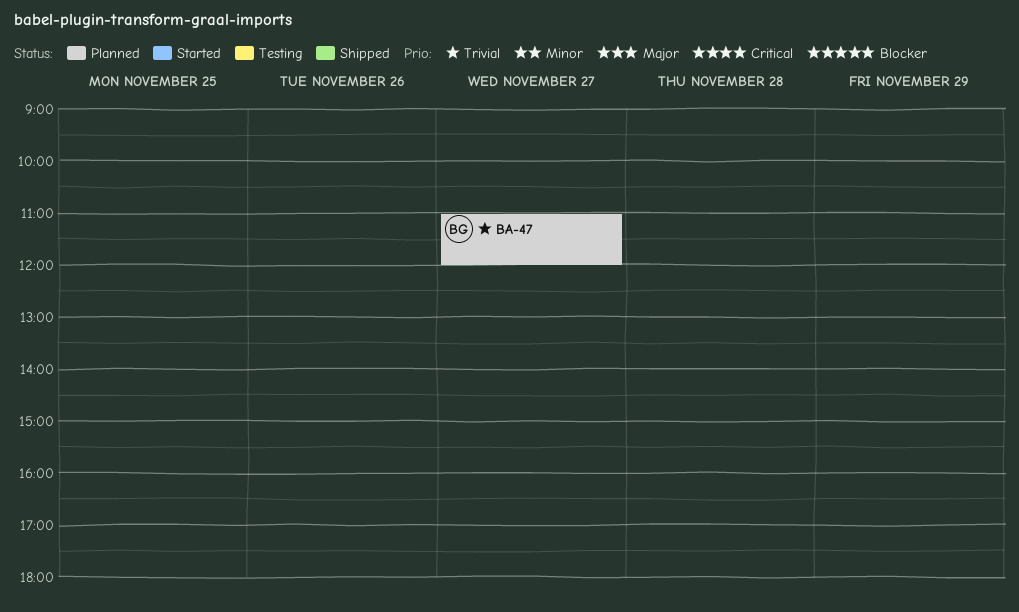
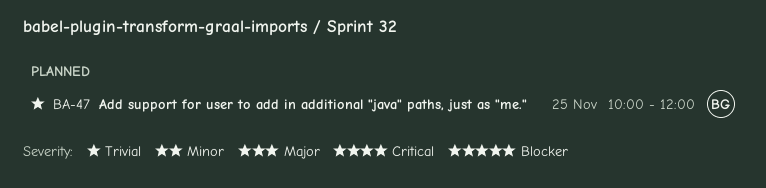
BA-47, day: Nov 27 -> Nov 25
BA-47, begins: 11:00 -> 10:00

